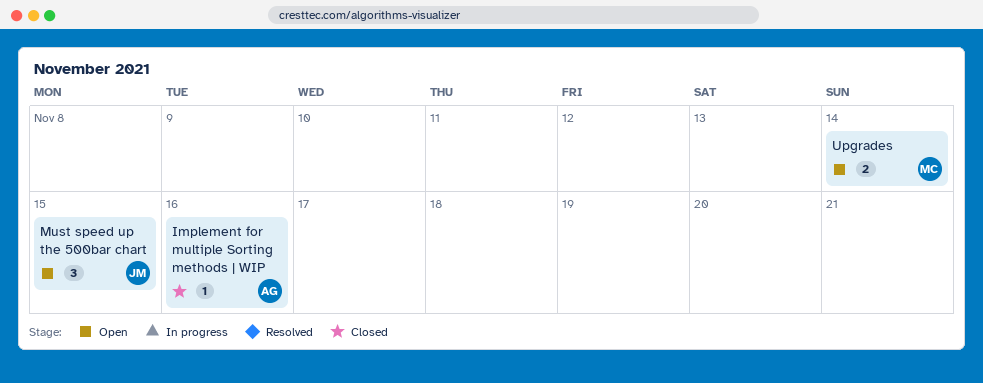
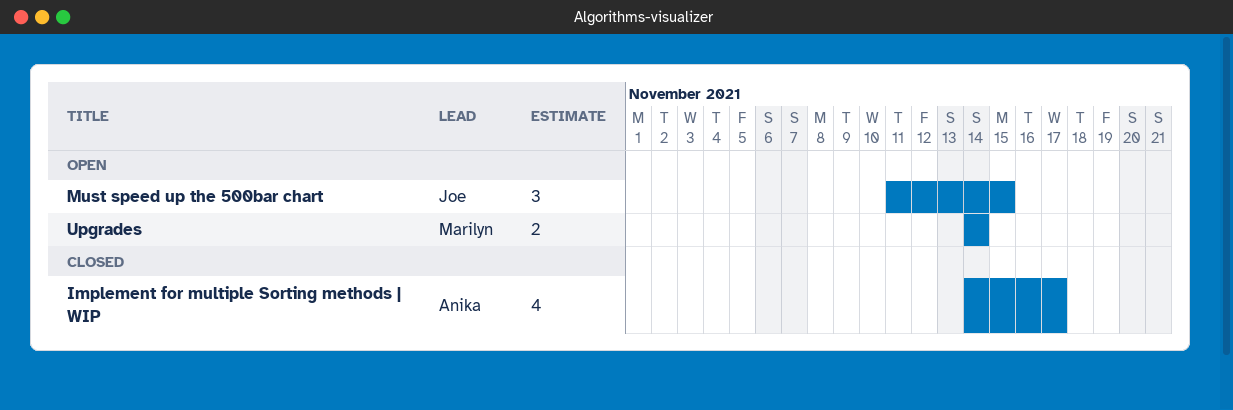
Implement for multiple Sorting methods | WIP, estimate: 1 -> 4
Implement for multiple Sorting methods | WIP, due: Nov 16 -> Nov 17

